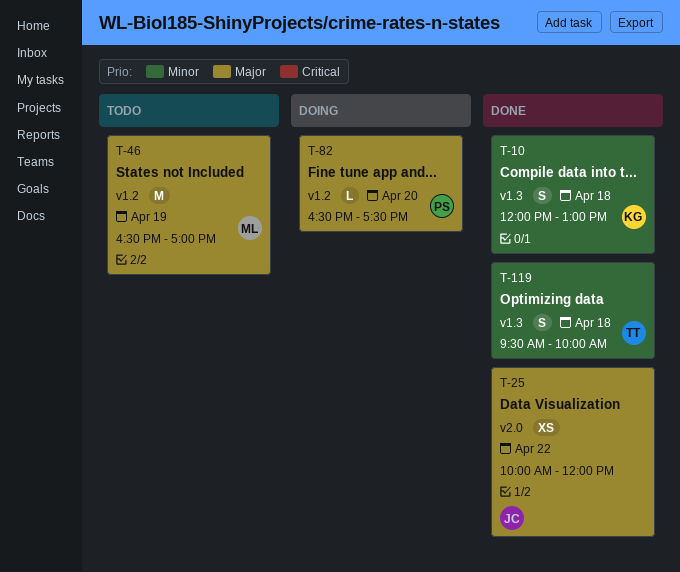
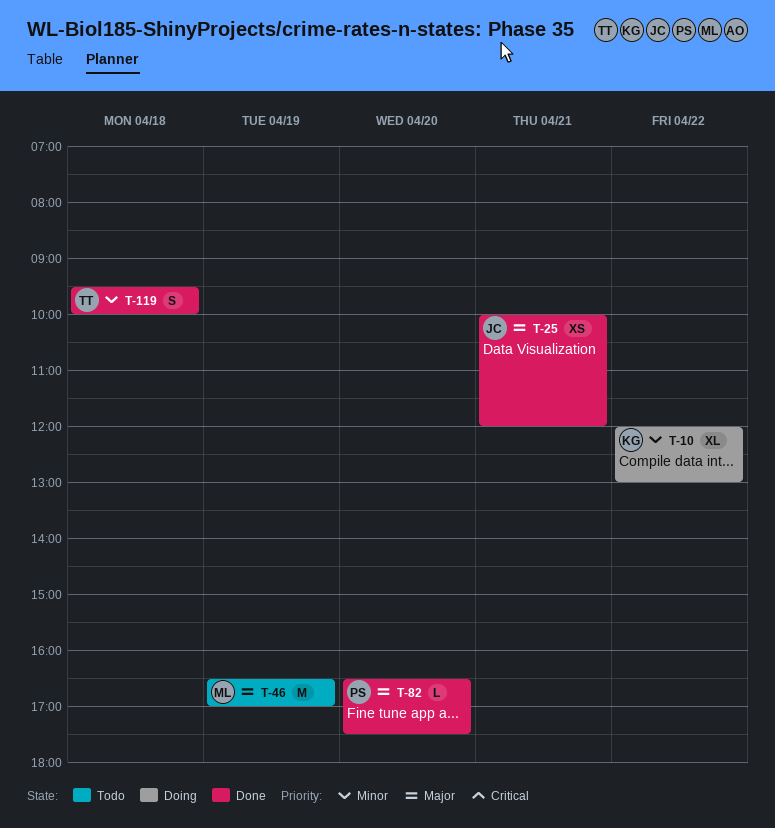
T-10, status: Done -> Doing
T-10, estimate: S -> XL
T-10, day: Apr 18 -> Apr 22
T-25, day: Apr 22 -> Apr 21
T-82, status: Doing -> Done

